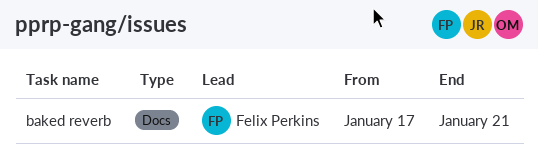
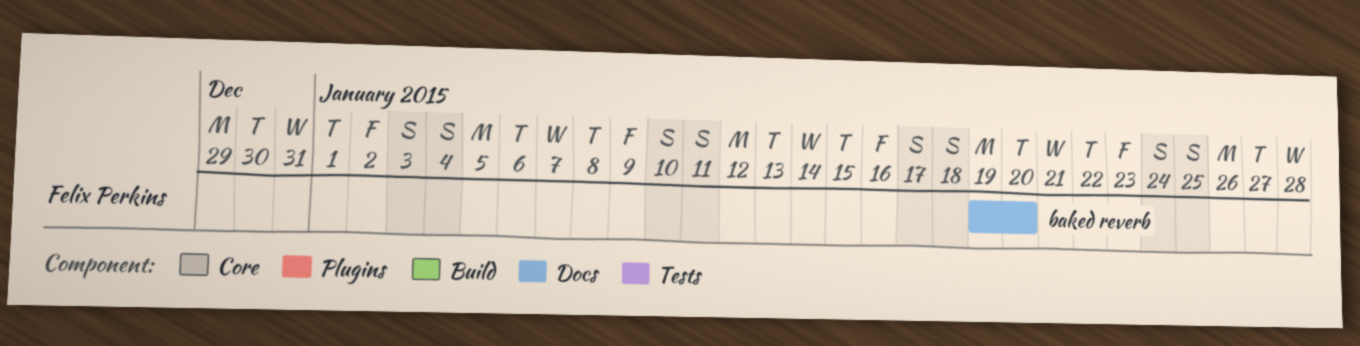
baked reverb, start: Jan 17 -> Jan 19
baked reverb, due: Jan 21 -> Jan 20

